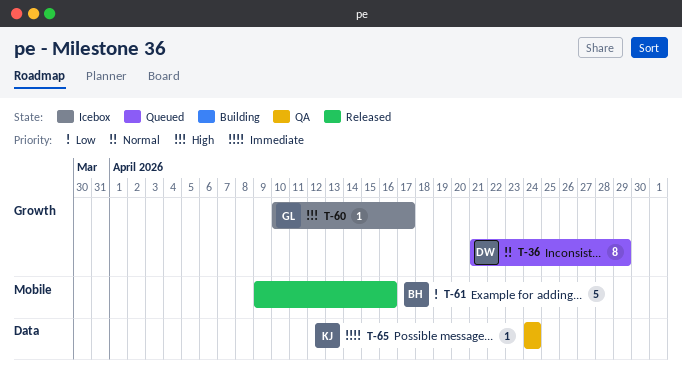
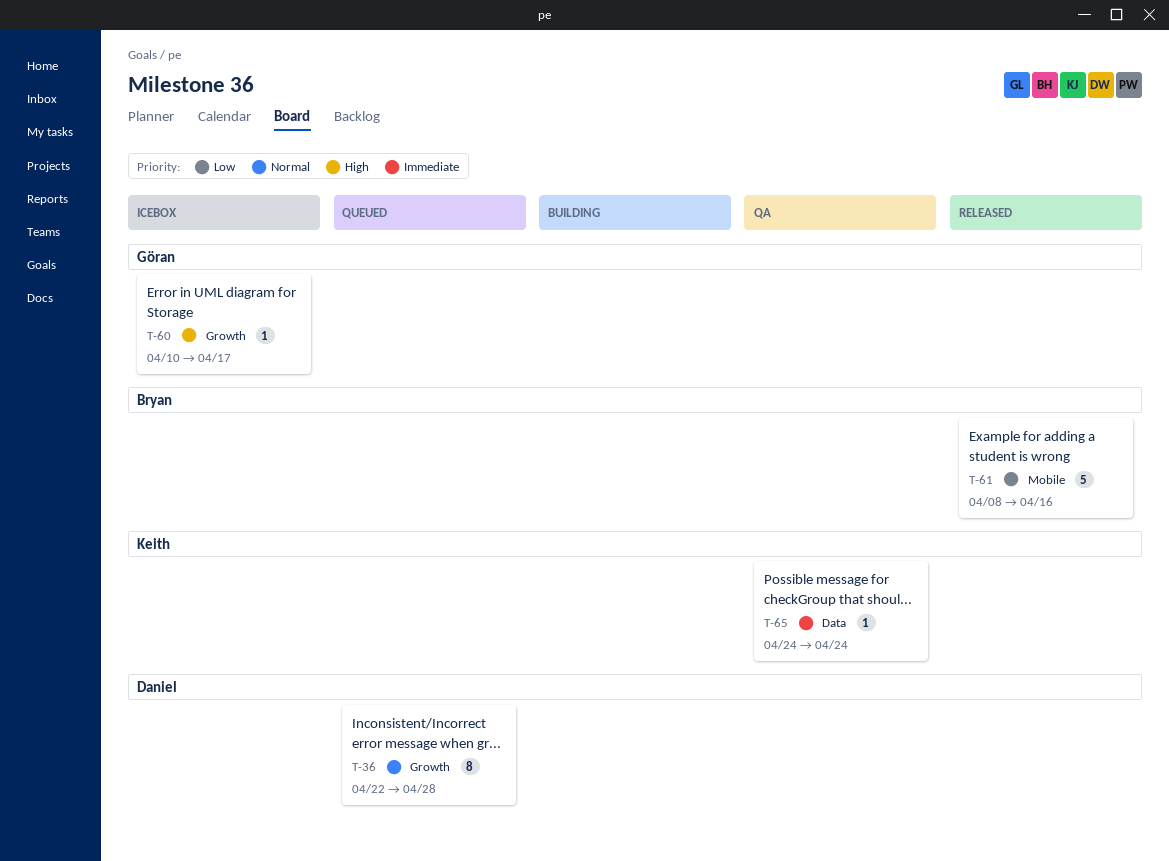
T-36, start: Apr 21 -> Apr 22
T-36, due: Apr 29 -> Apr 28
T-61, start: Apr 9 -> Apr 8

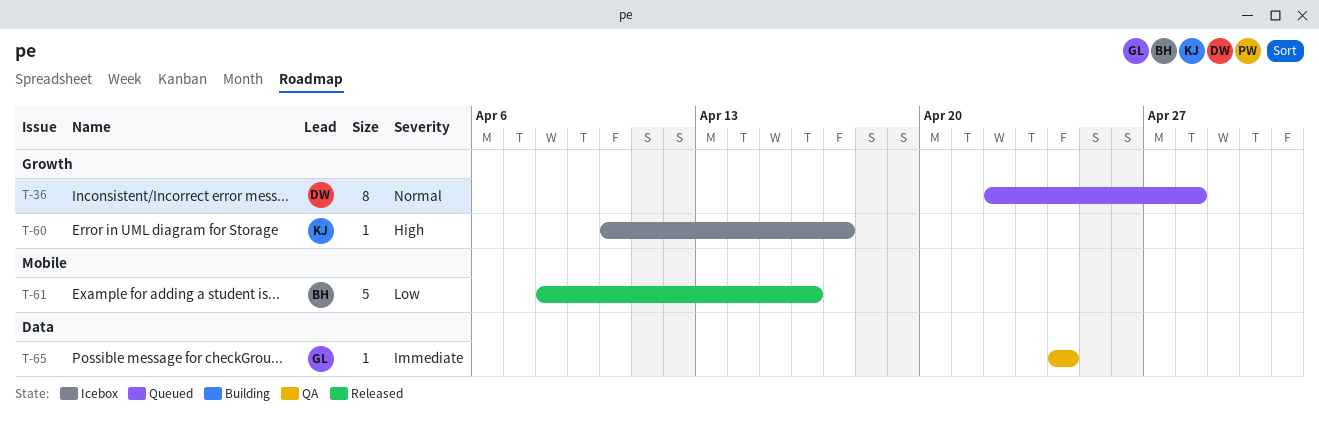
T-60, owner: Göran -> Keith
T-65, owner: Keith -> Göran

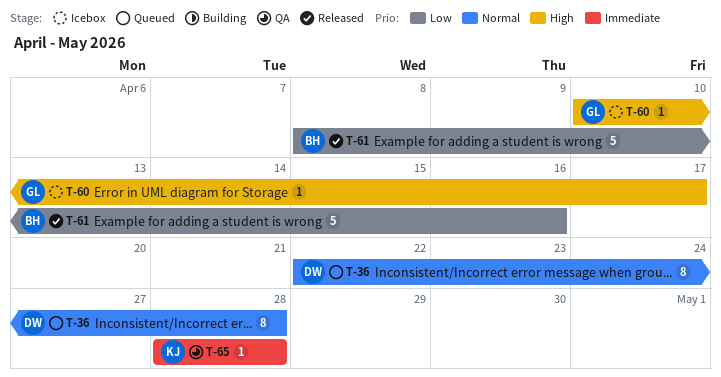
T-60, owner: KJ -> GL
T-65, owner: GL -> KJ
T-65, start: Apr 24 -> Apr 28
T-65, due: Apr 24 -> Apr 28

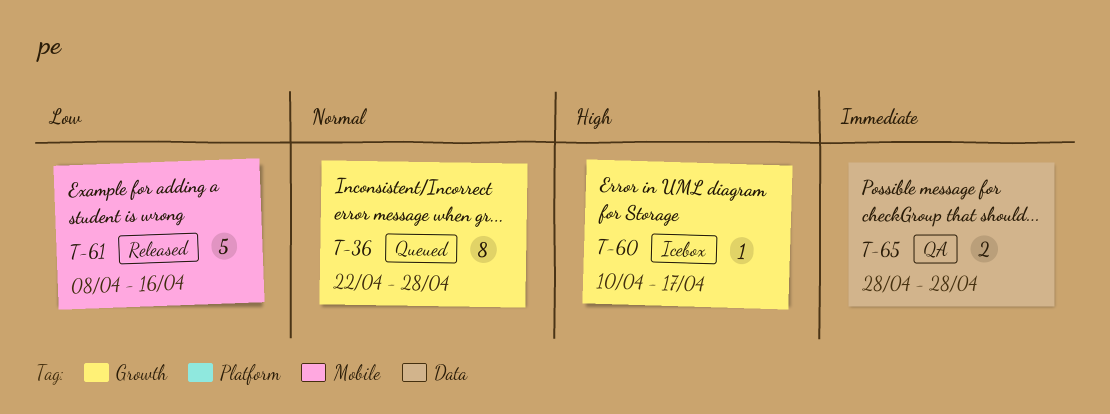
T-65, estimate: 1 -> 2

